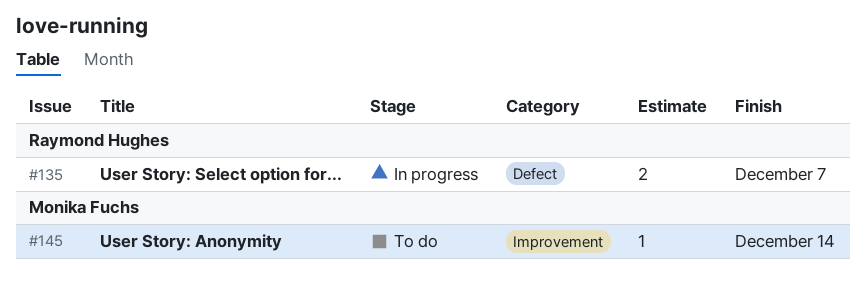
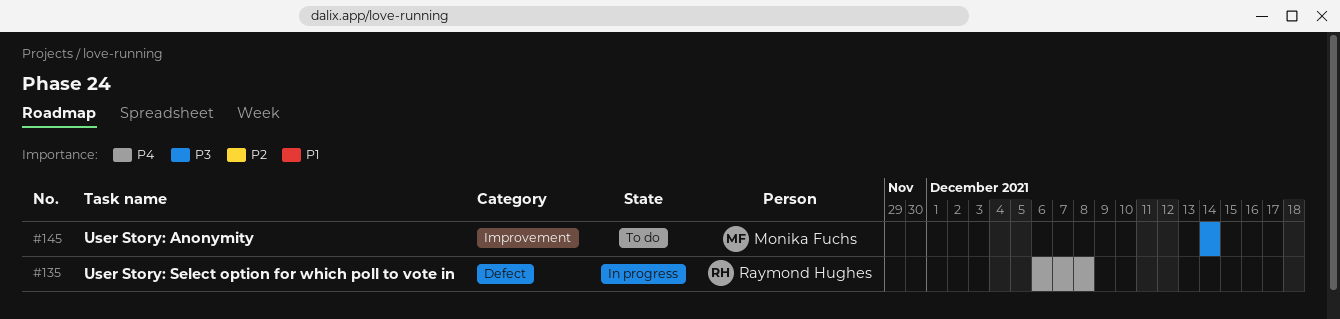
#135, due: Dec 7 -> Dec 8

